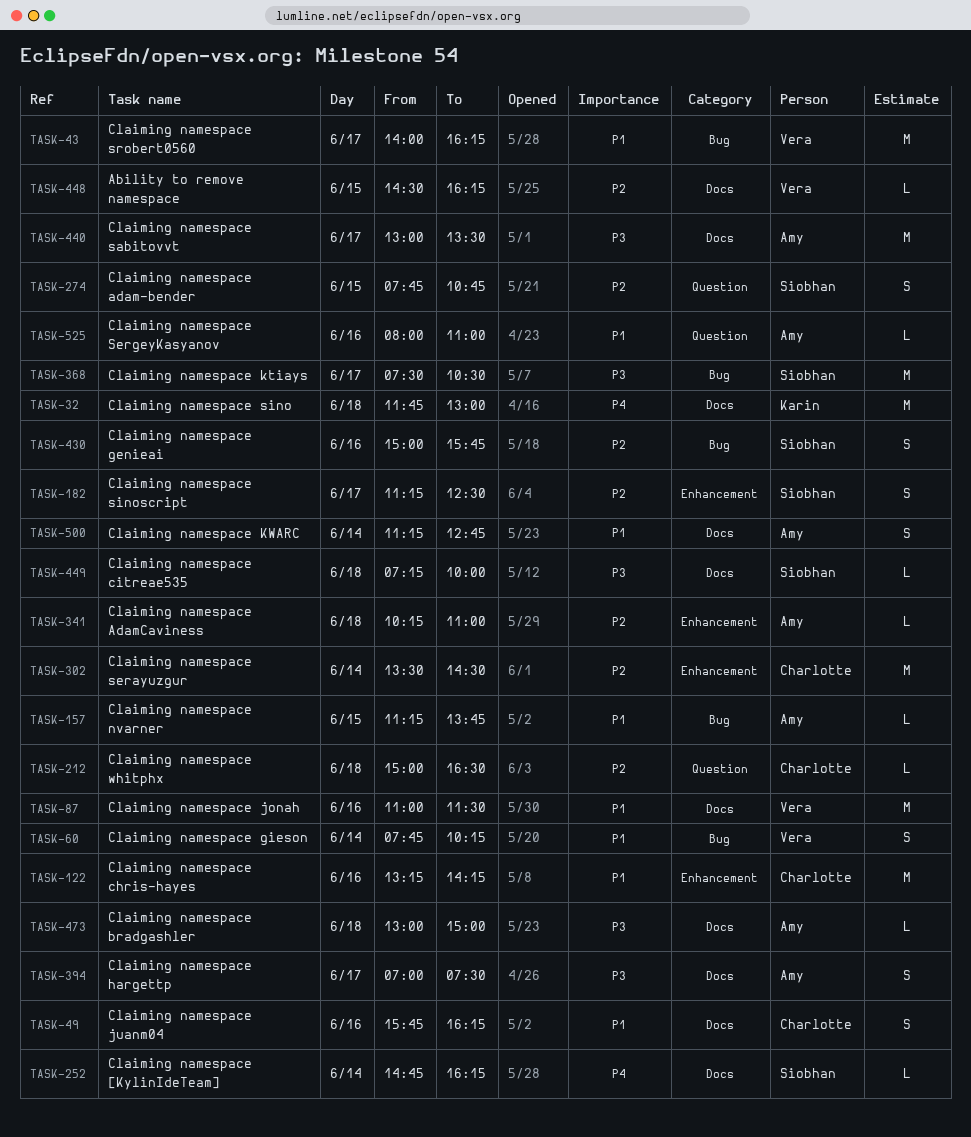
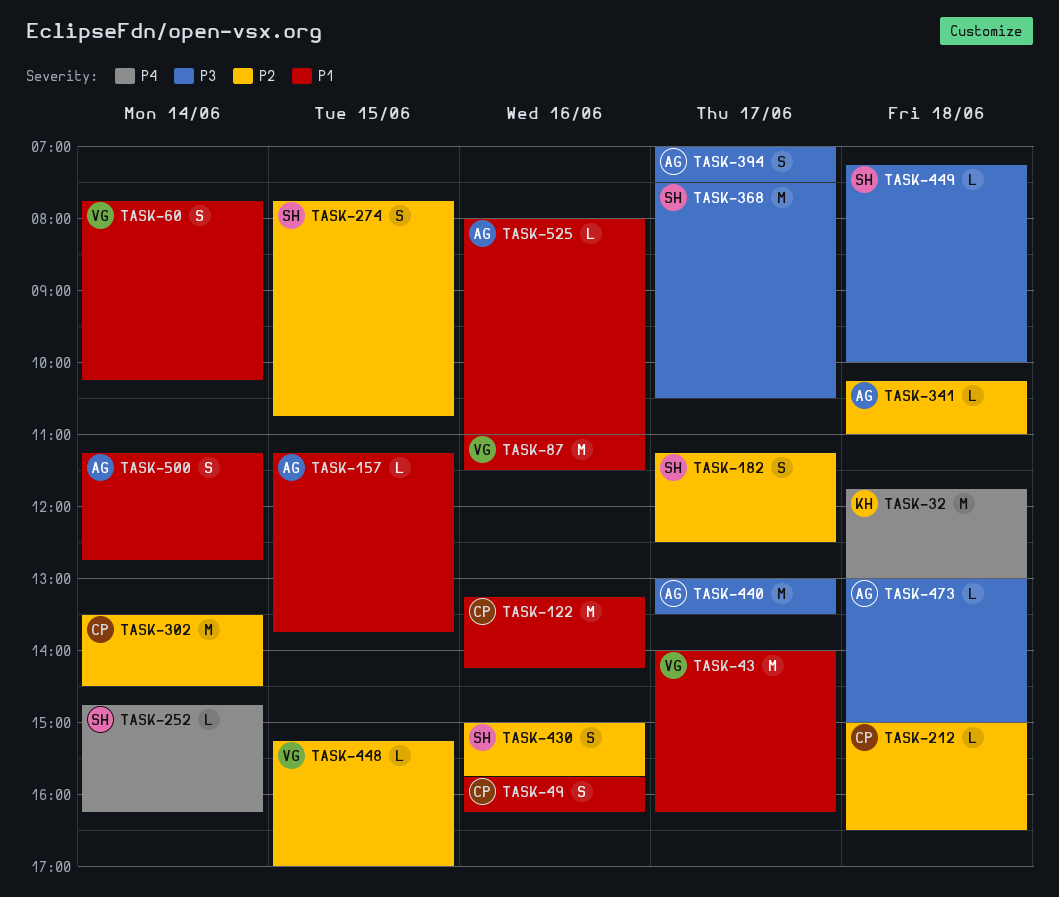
TASK-448, begins: 14:30 -> 15:15
TASK-448, ends: 16:15 -> 17:00

